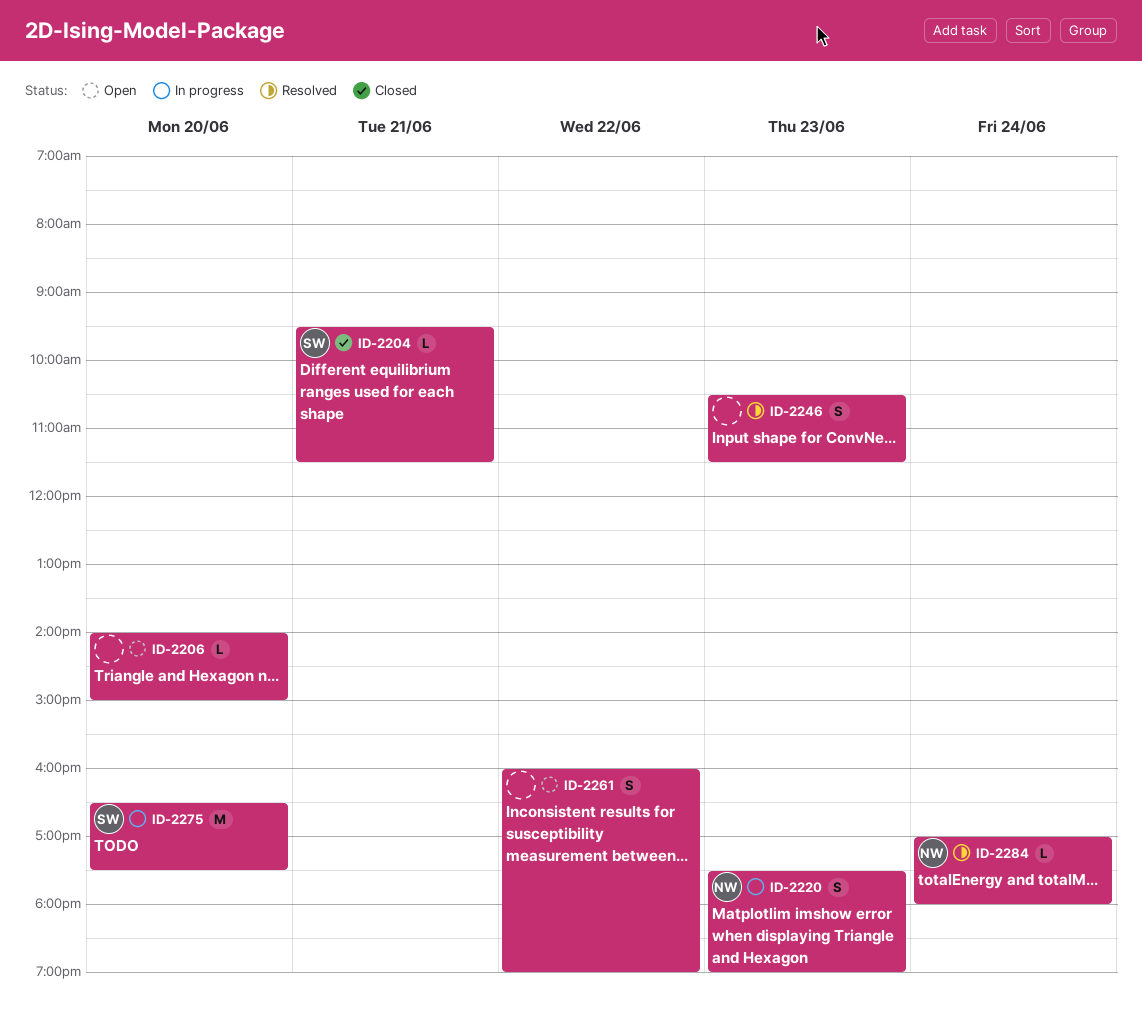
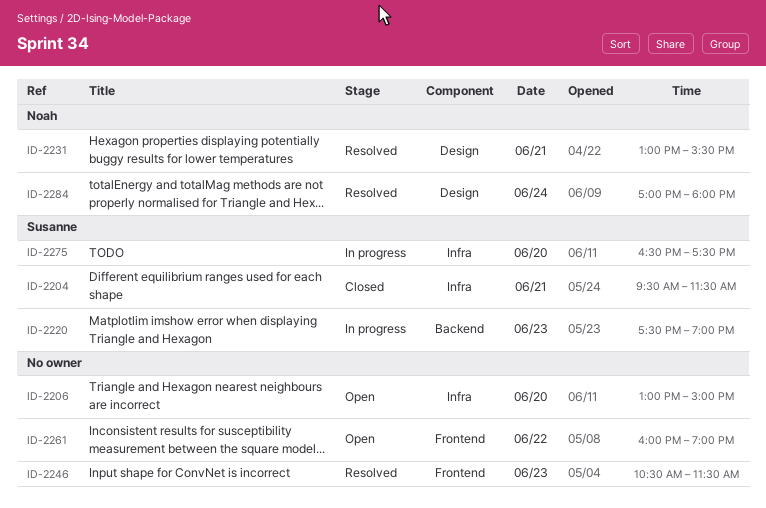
ID-2206, begins: 14:00 -> 13:00
ID-2220, owner: Noah -> Susanne
ID-2231: none -> present

